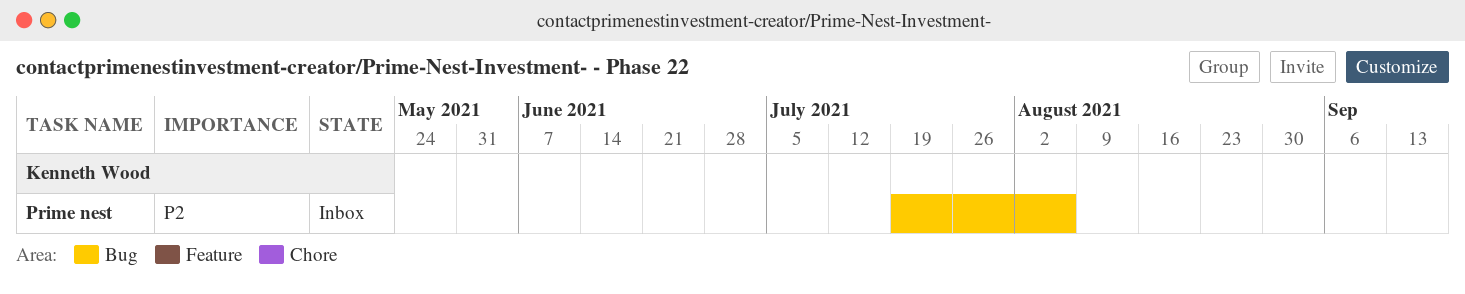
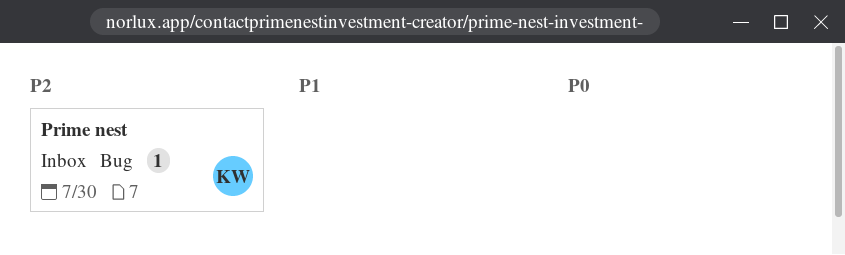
Prime nest, due: Aug 6 -> Jul 30

